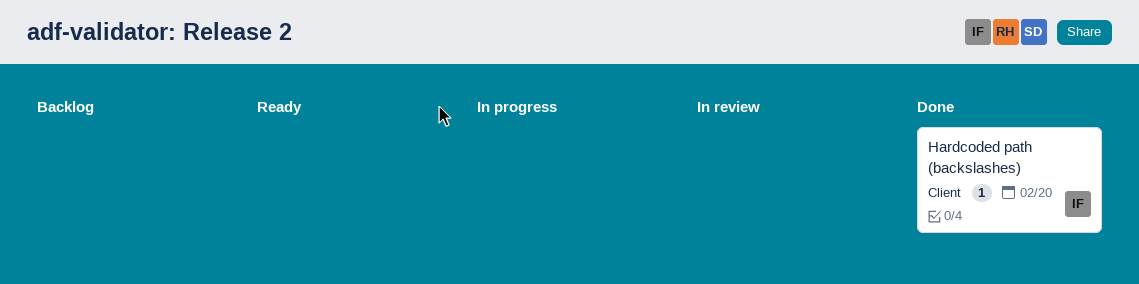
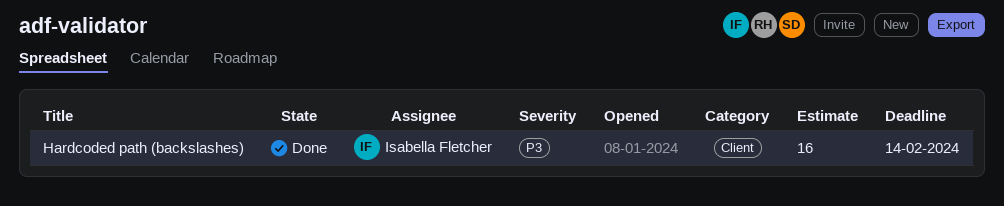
Hardcoded path (backslashes), estimate: 1 -> 16
Hardcoded path (backslashes), due: Feb 20 -> Feb 14

